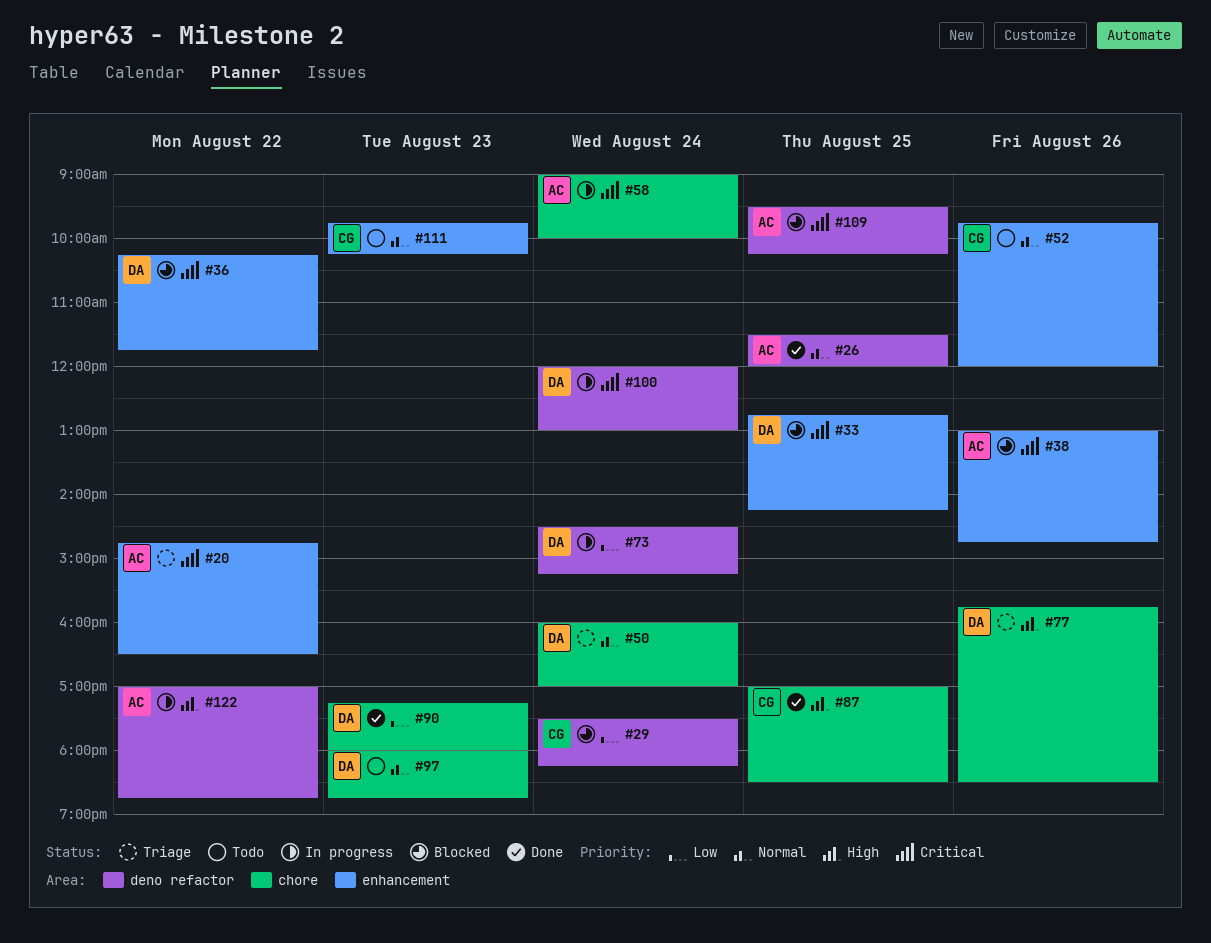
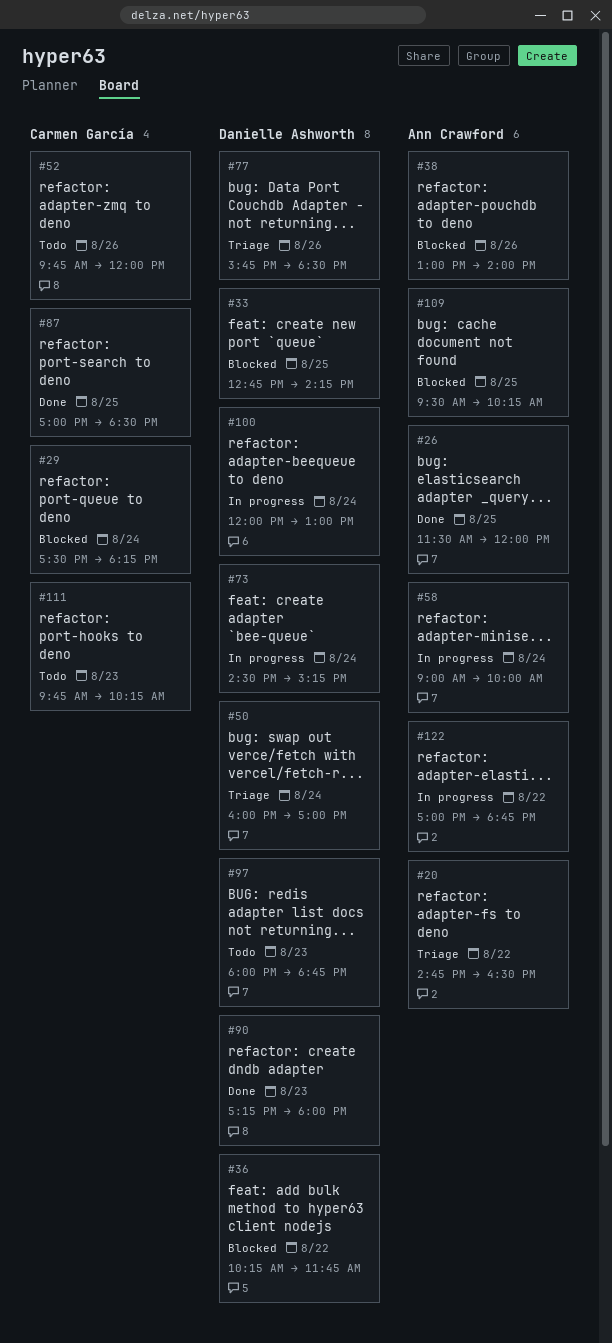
#38, ends: 14:45 -> 14:00

